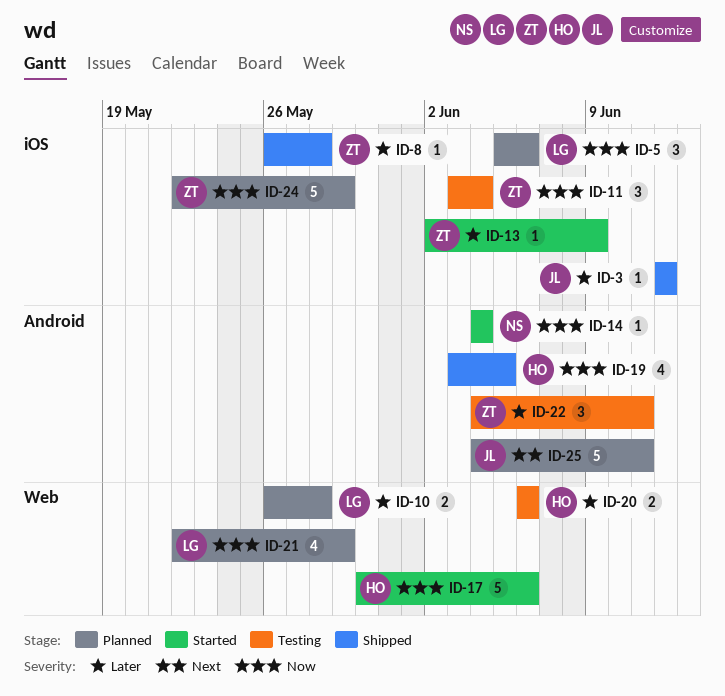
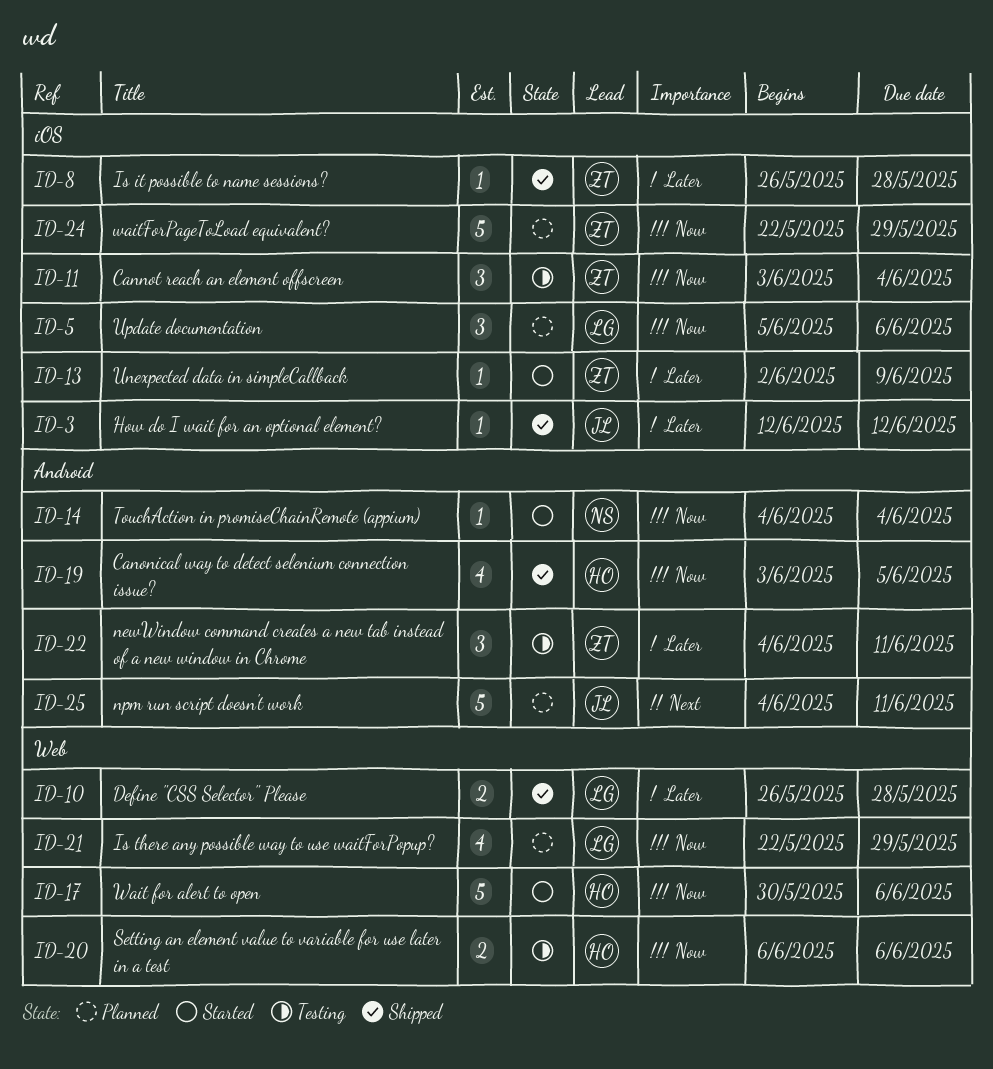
ID-10, status: Planned -> Shipped
ID-20, priority: Later -> Now

